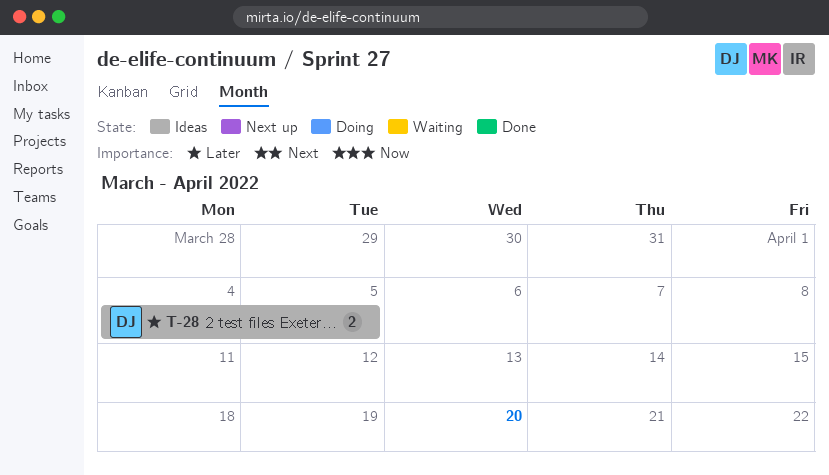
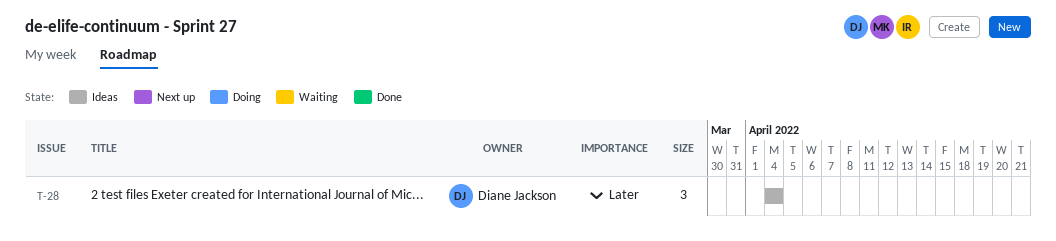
T-28, estimate: 2 -> 3
T-28, due: Apr 5 -> Apr 4

